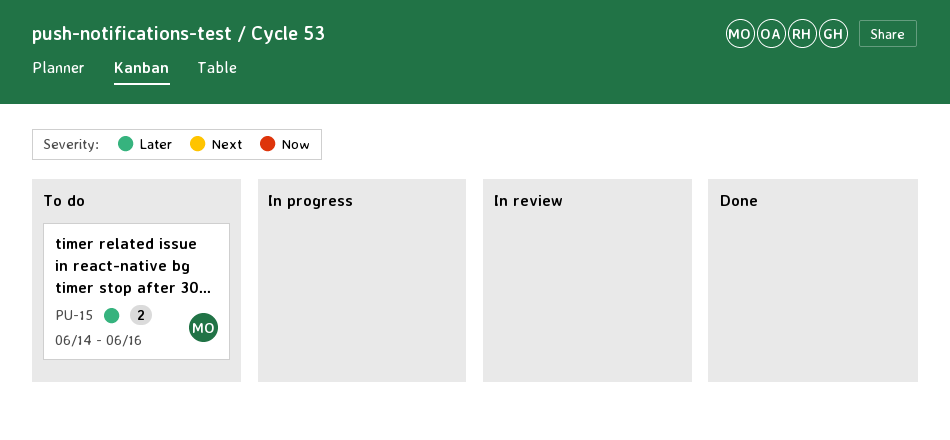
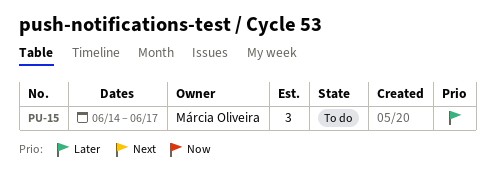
PU-15, estimate: 2 -> 3
PU-15, due: Jun 16 -> Jun 17

